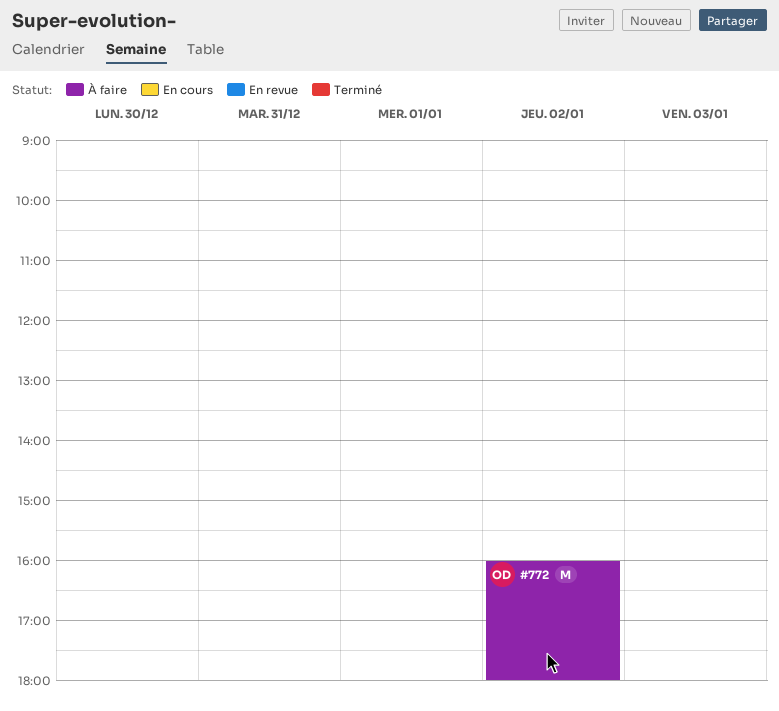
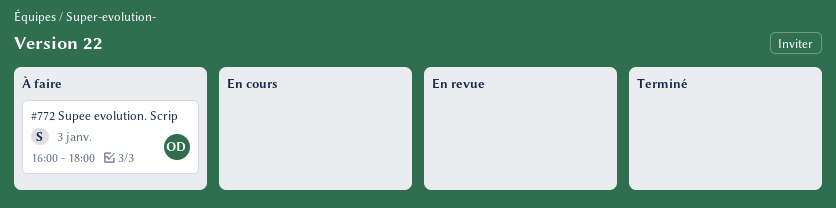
#772, estimate: M -> S
#772, day: Jan 2 -> Jan 3

